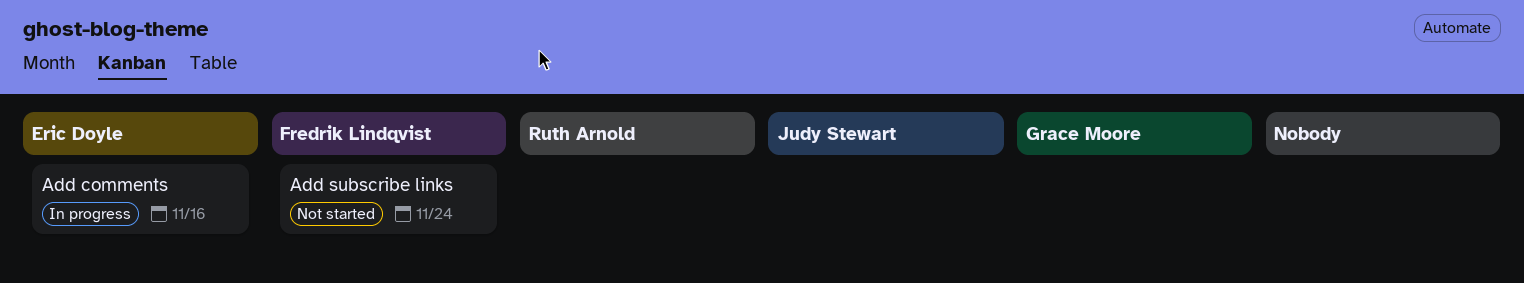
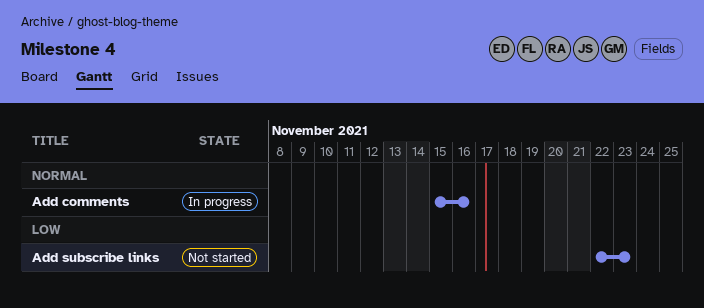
Add subscribe links, due: Nov 24 -> Nov 23

